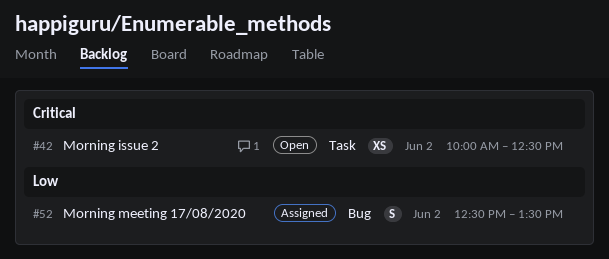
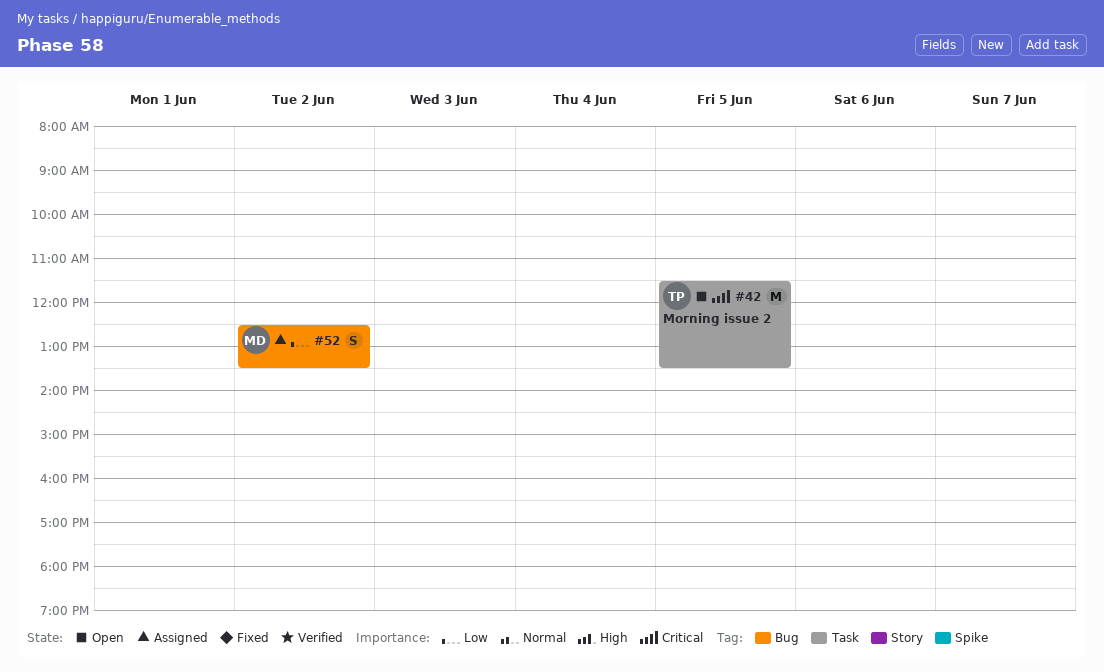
#42, estimate: XS -> M
#42, day: Jun 2 -> Jun 5
#42, begins: 10:00 -> 11:30
#42, ends: 12:30 -> 13:30

